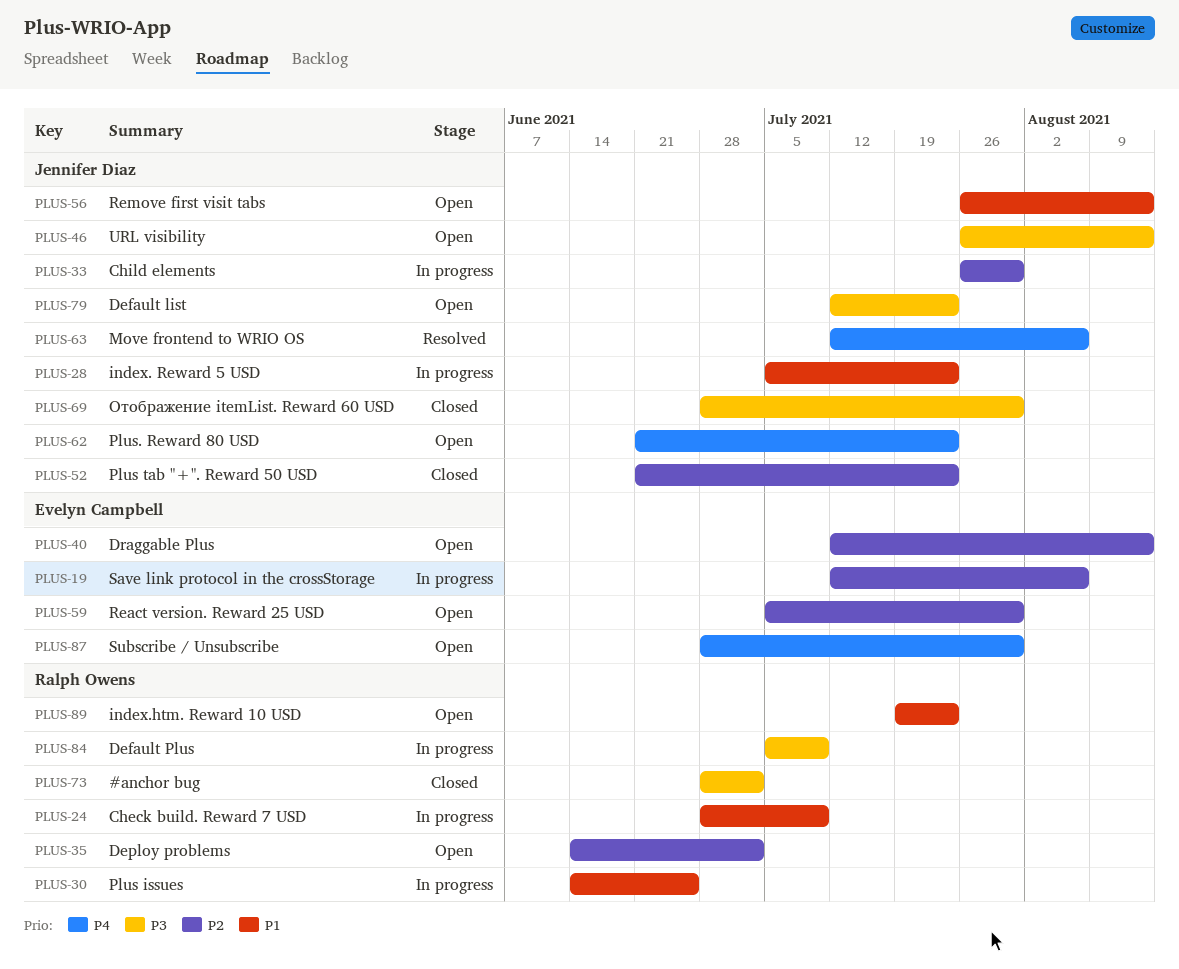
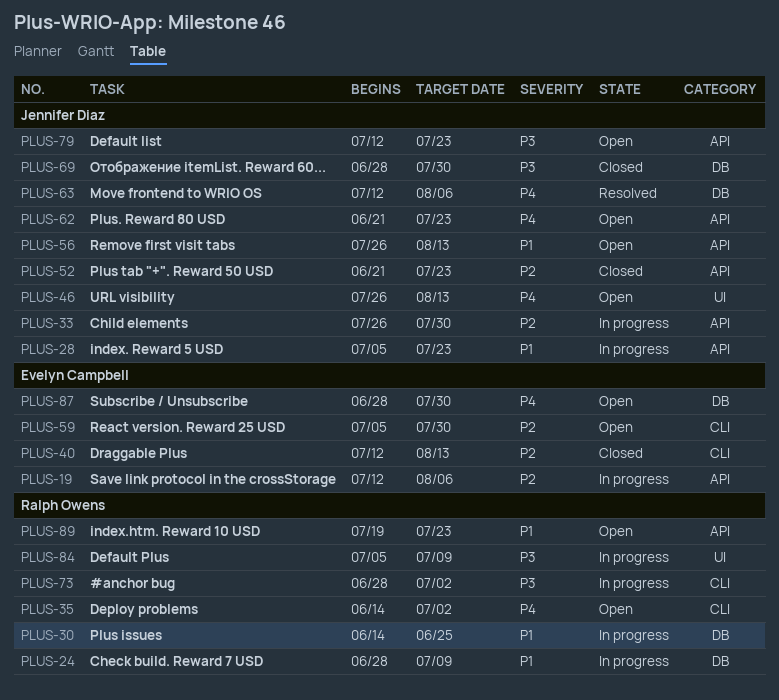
PLUS-35, priority: P2 -> P4
PLUS-40, status: Open -> Closed
PLUS-46, priority: P3 -> P4
PLUS-73, status: Closed -> In progress

